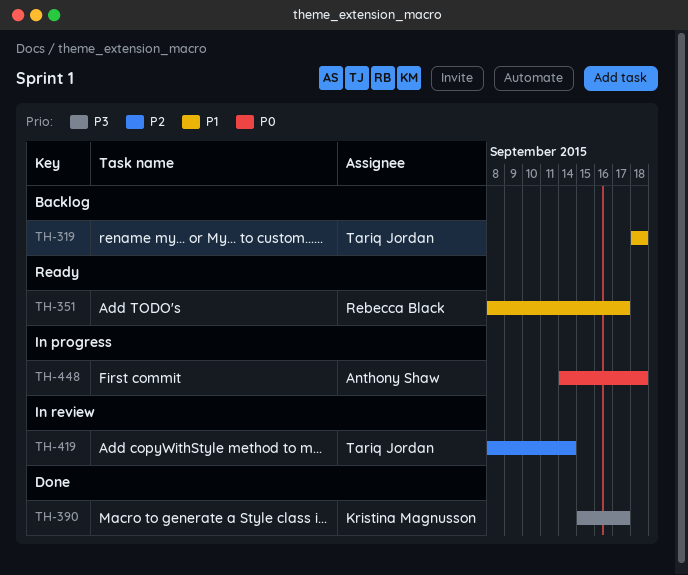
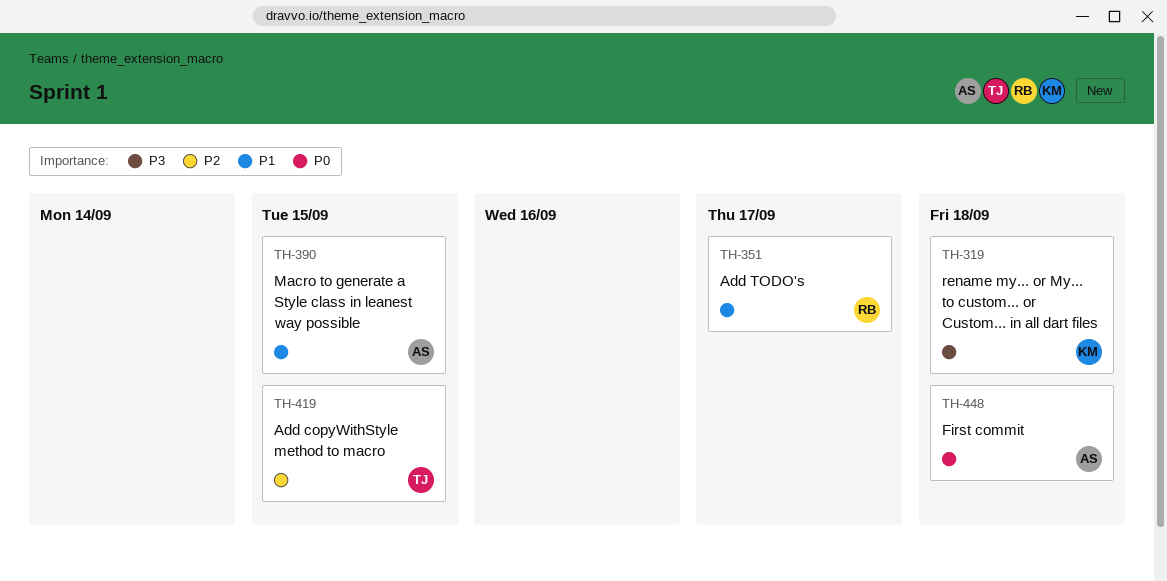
TH-319, owner: Tariq Jordan -> Kristina Magnusson
TH-319, priority: P1 -> P3
TH-390, owner: Kristina Magnusson -> Anthony Shaw
TH-390, priority: P3 -> P1
TH-390, due: Sep 17 -> Sep 15
TH-419, due: Sep 14 -> Sep 15

